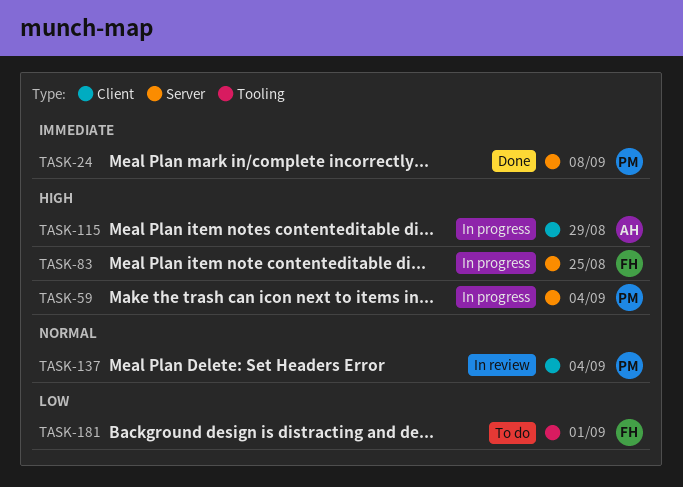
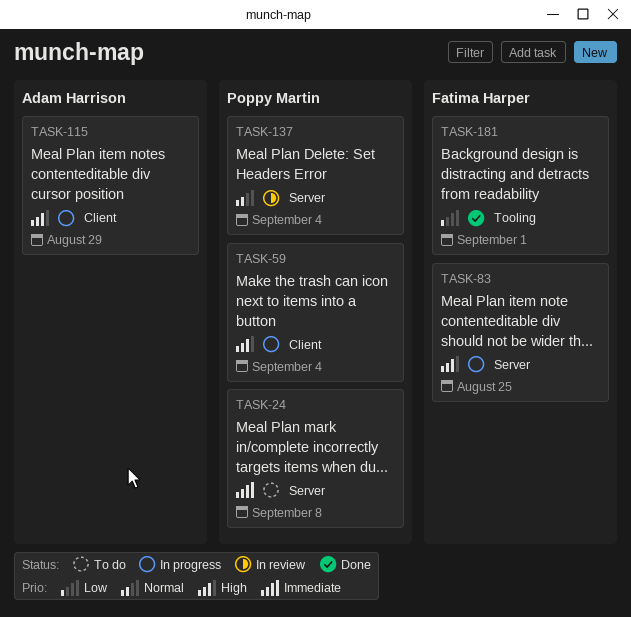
TASK-24, status: Done -> To do
TASK-59, label: Server -> Client
TASK-137, label: Client -> Server
TASK-181, status: To do -> Done

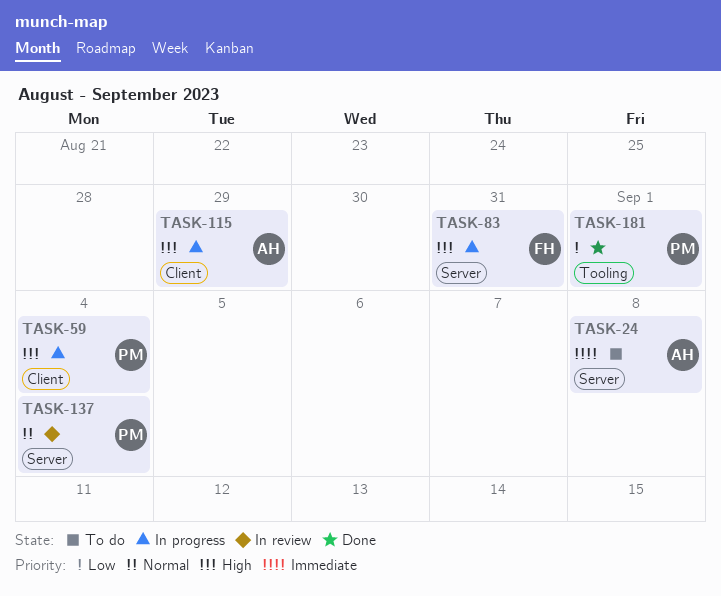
TASK-24, owner: Poppy Martin -> Adam Harrison
TASK-83, due: Aug 25 -> Aug 31
TASK-181, owner: Fatima Harper -> Poppy Martin

